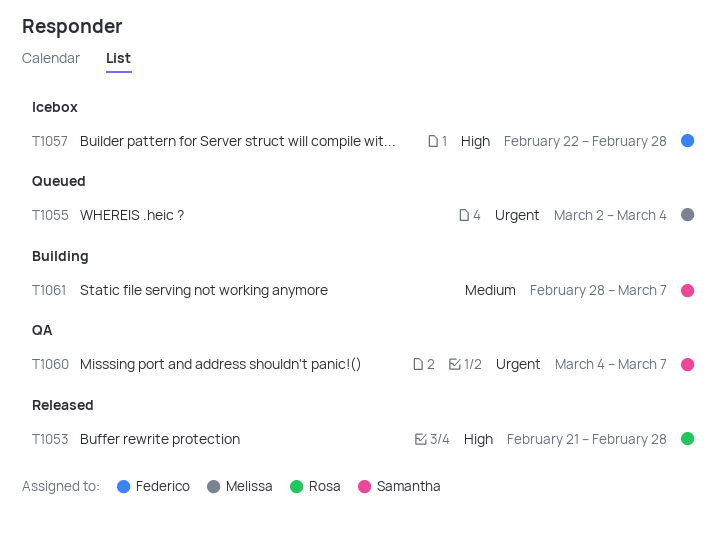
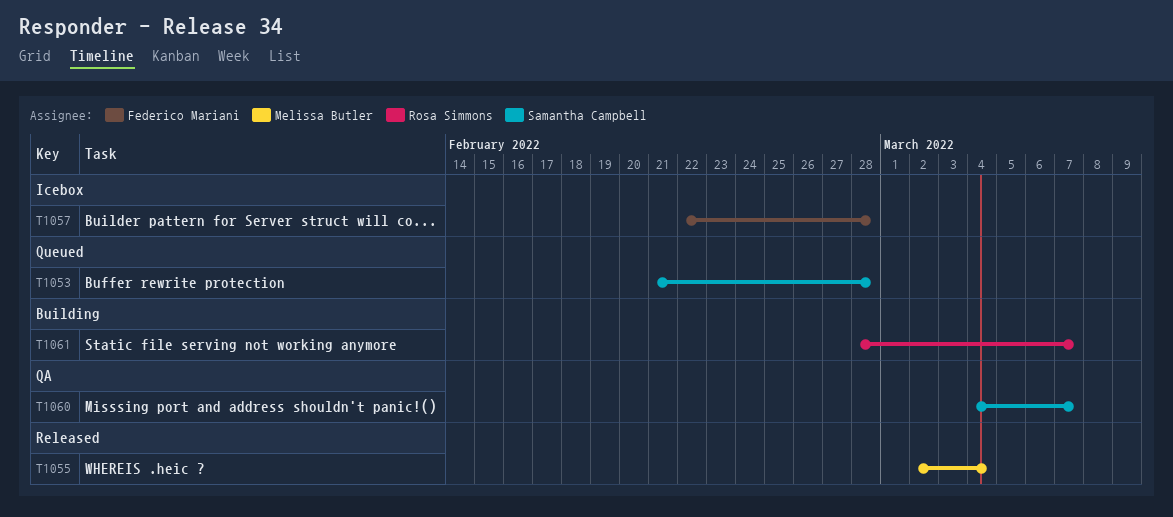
T1053, status: Released -> Queued
T1053, owner: Rosa Simmons -> Samantha Campbell
T1055, status: Queued -> Released
T1061, owner: Samantha Campbell -> Rosa Simmons

